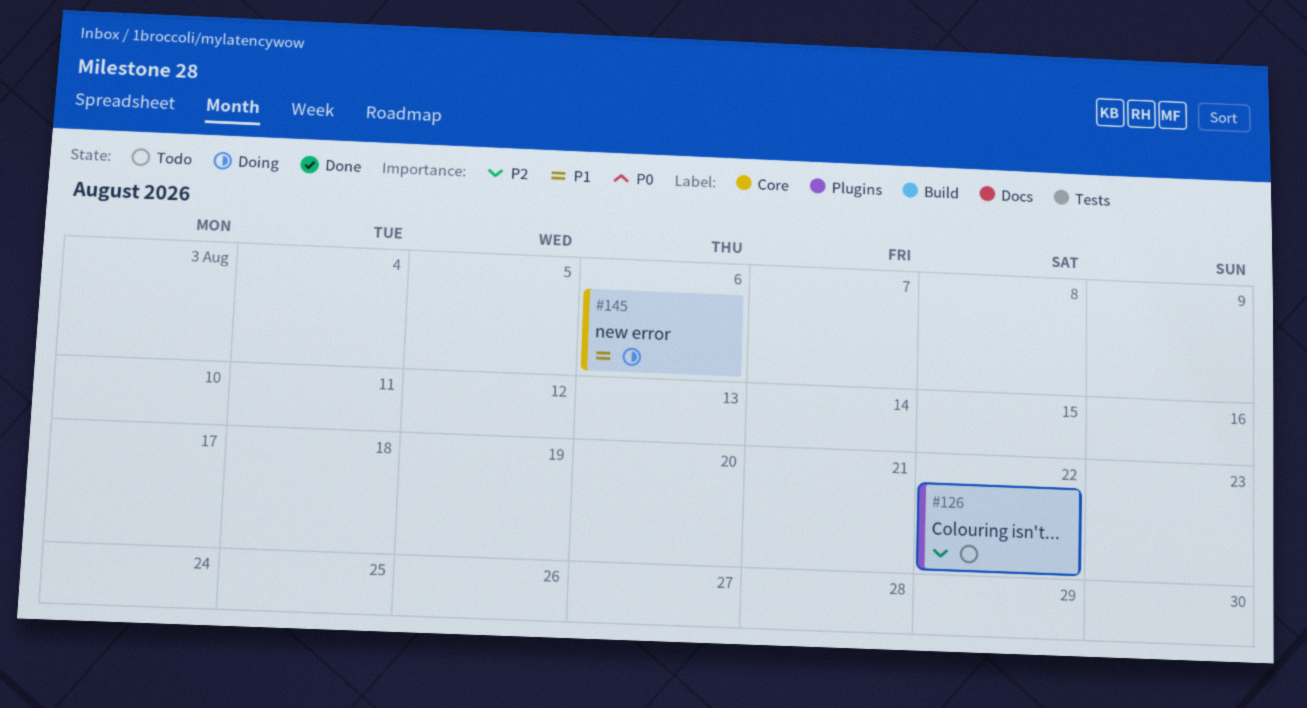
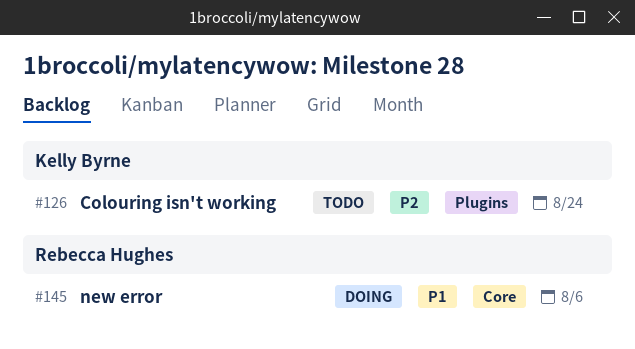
#126, due: Aug 22 -> Aug 24

